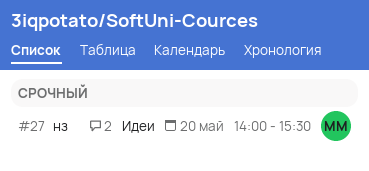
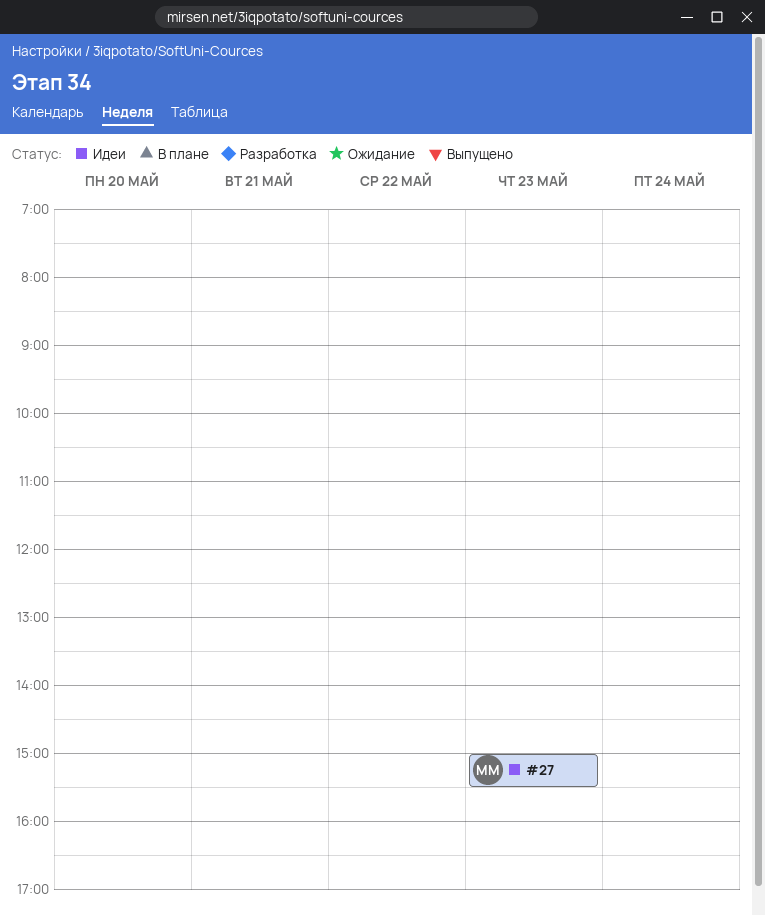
#27, day: May 20 -> May 23
#27, begins: 14:00 -> 15:00

